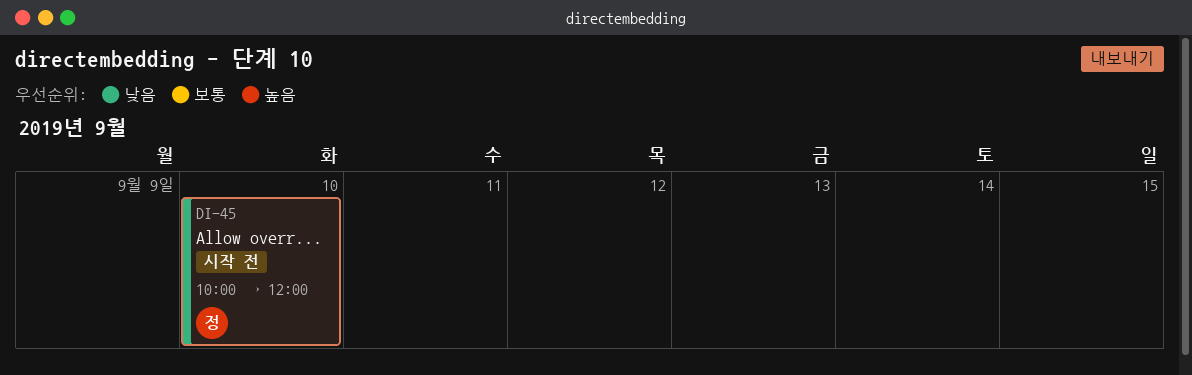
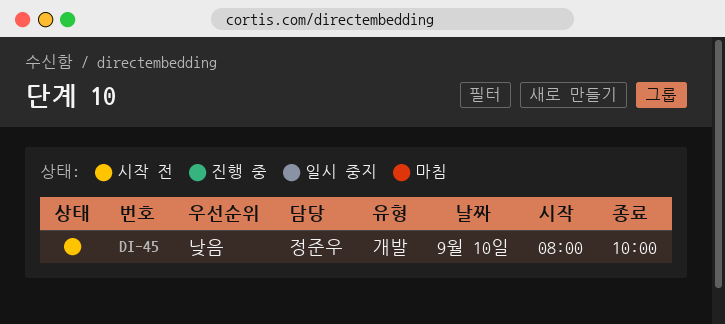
DI-45, begins: 10:00 -> 08:00
DI-45, ends: 12:00 -> 10:00

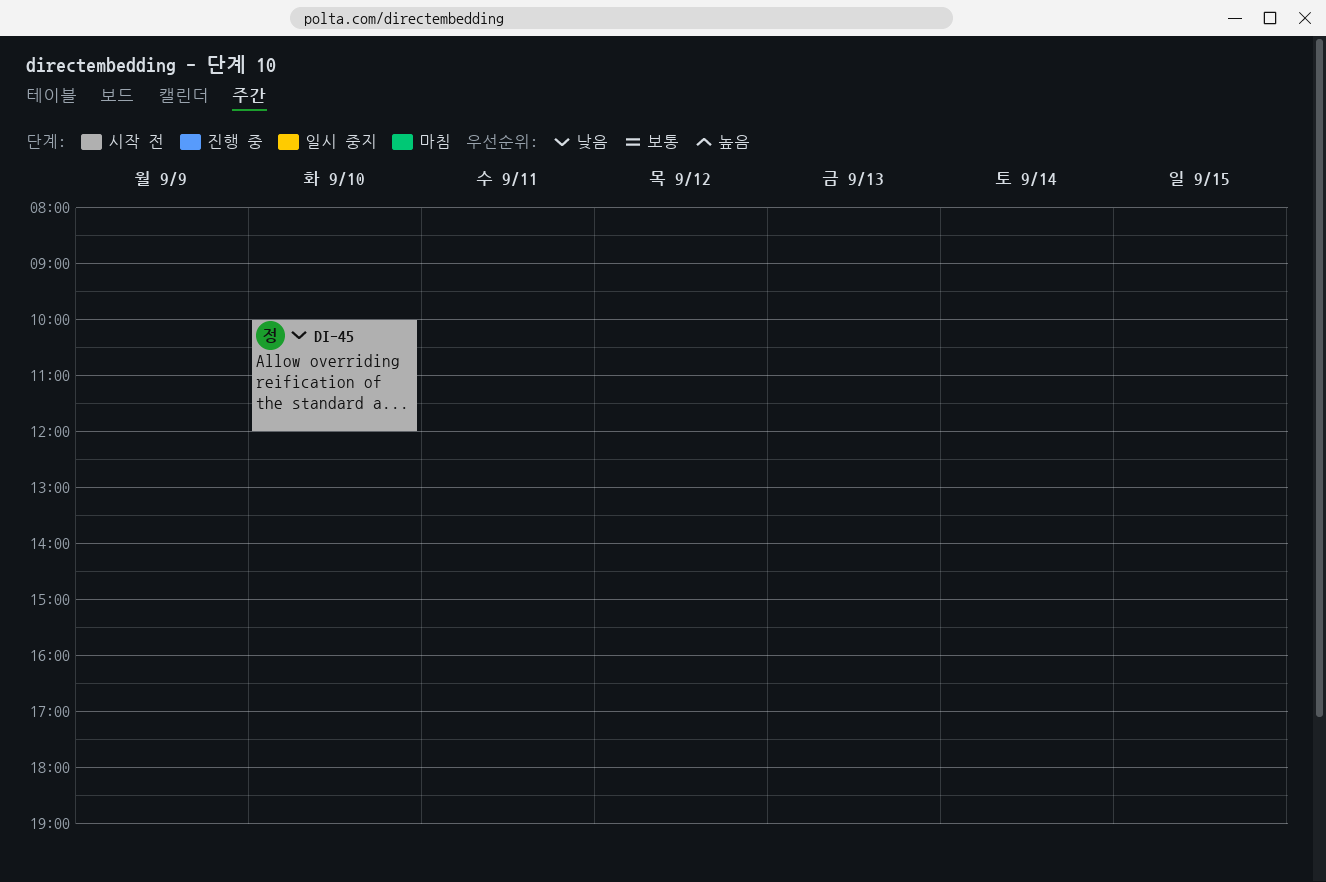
DI-45, begins: 08:00 -> 10:00
DI-45, ends: 10:00 -> 12:00

